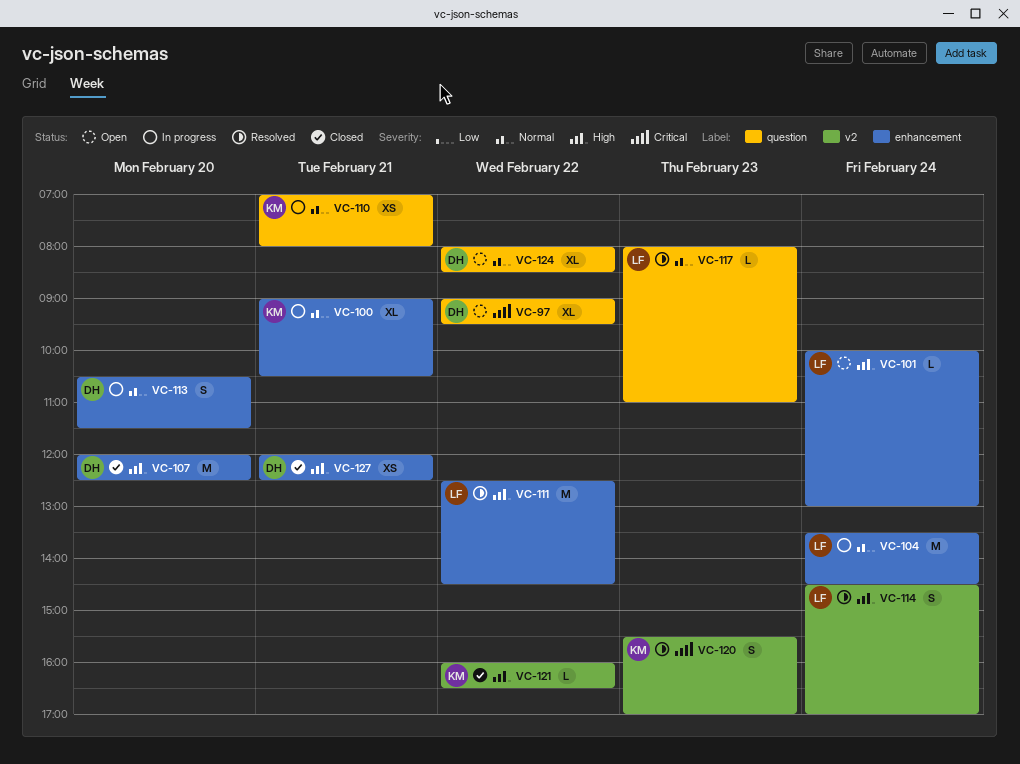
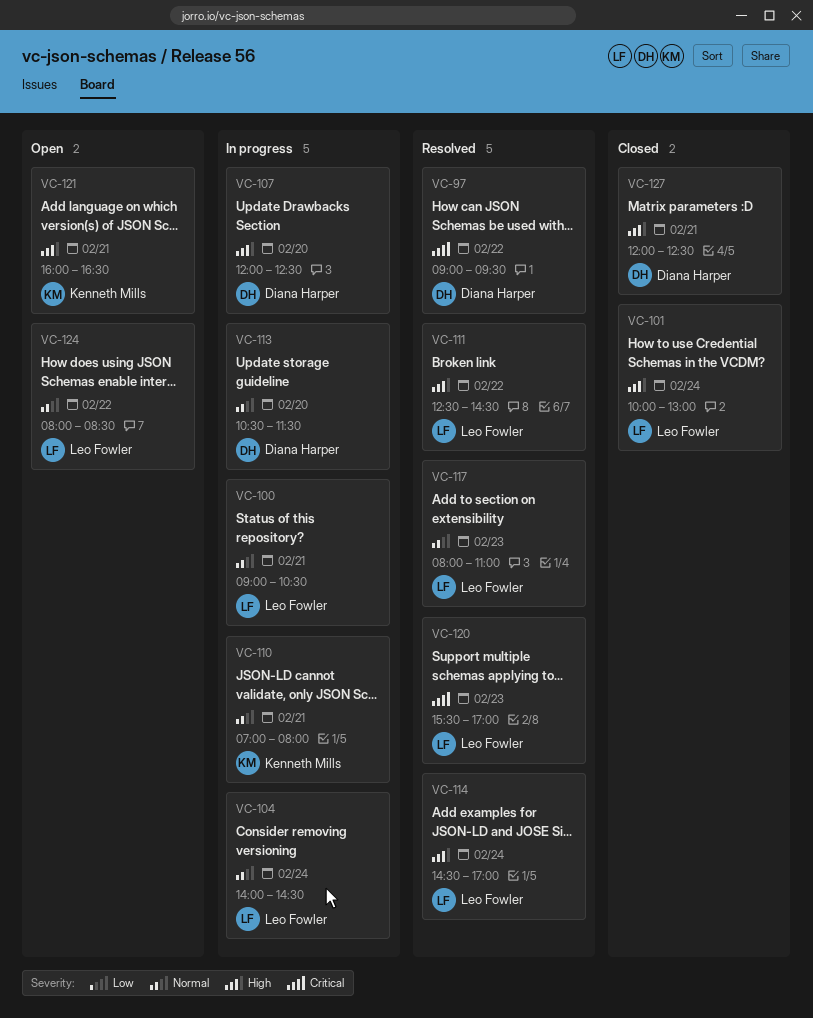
VC-97, status: Open -> Resolved
VC-100, owner: Kenneth Mills -> Leo Fowler
VC-101, status: Open -> Closed
VC-104, begins: 13:30 -> 14:00
VC-107, status: Closed -> In progress
VC-120, owner: Kenneth Mills -> Leo Fowler
VC-121, status: Closed -> Open
VC-121, day: Feb 22 -> Feb 21
VC-124, owner: Diana Harper -> Leo Fowler

